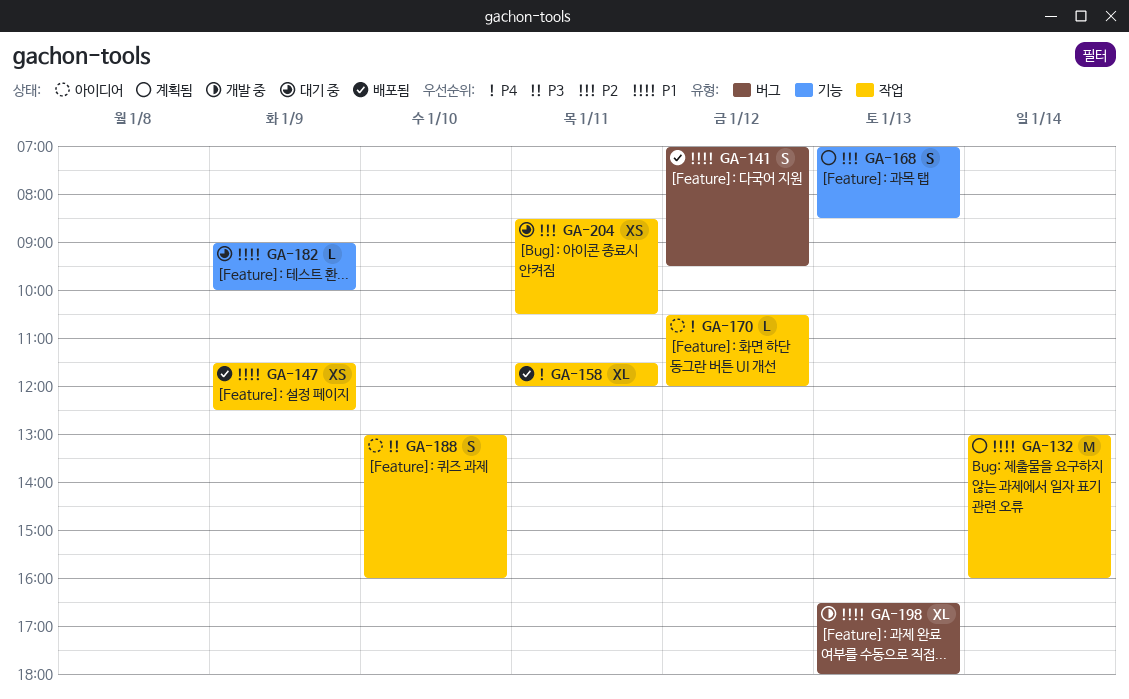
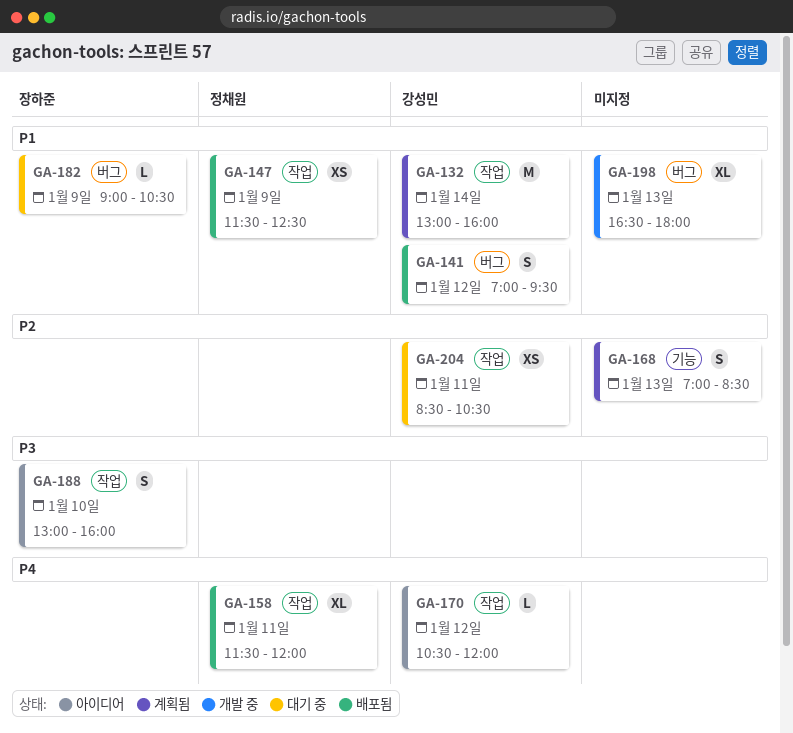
GA-182, label: 기능 -> 버그
GA-182, ends: 10:00 -> 10:30

